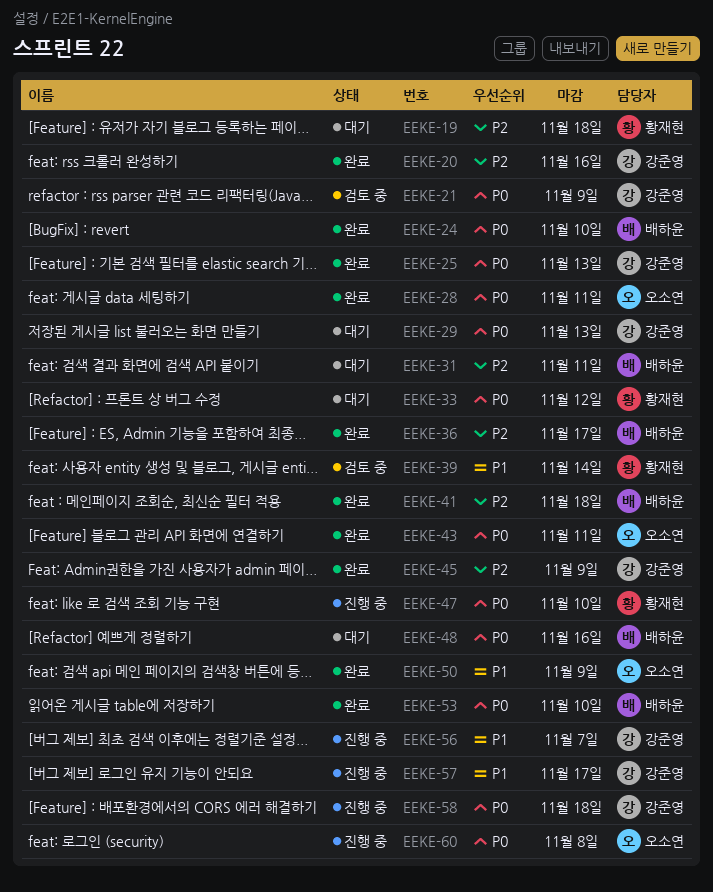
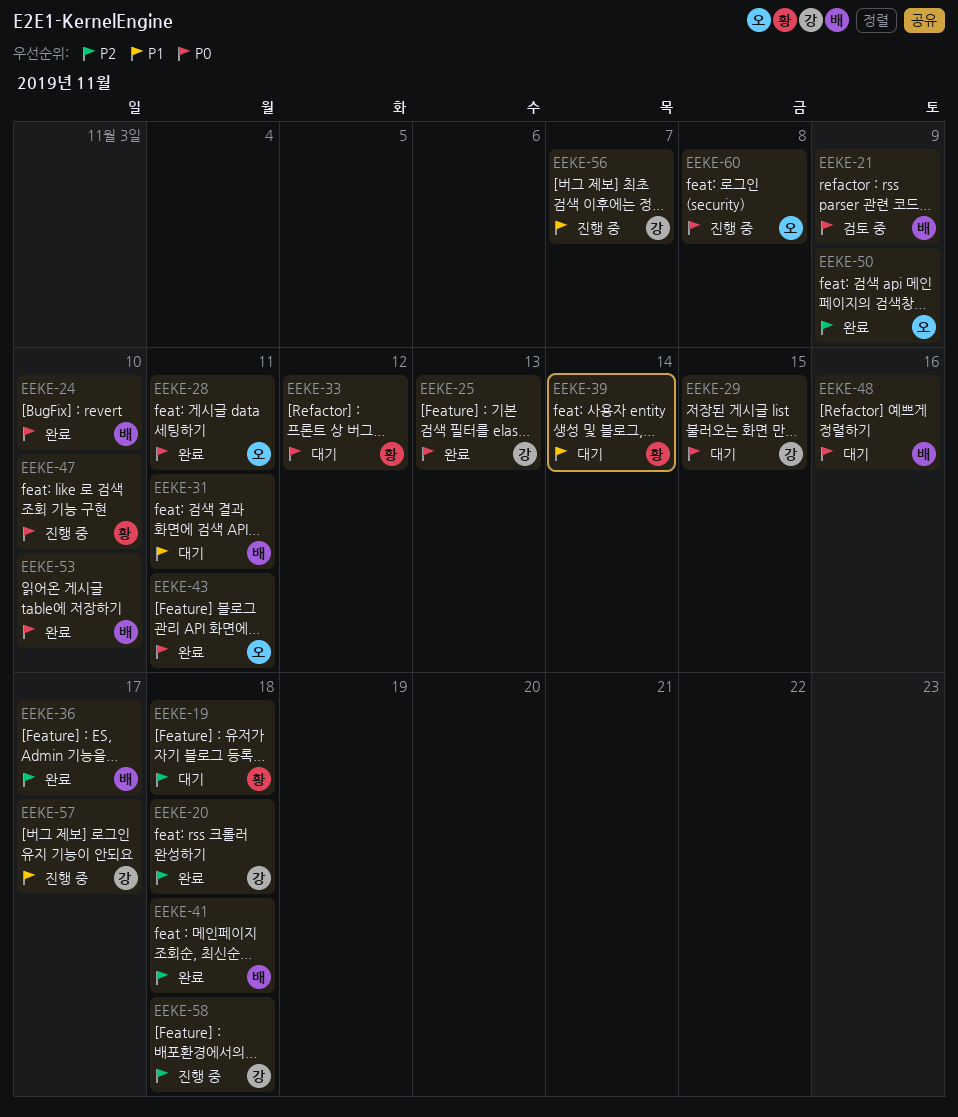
EEKE-20, due: Nov 16 -> Nov 18
EEKE-21, owner: 강준영 -> 배하윤
EEKE-29, due: Nov 13 -> Nov 15
EEKE-31, priority: P2 -> P1
EEKE-39, status: 검토 중 -> 대기
EEKE-45: present -> none
EEKE-50, priority: P1 -> P2
EEKE-58, priority: P0 -> P2

